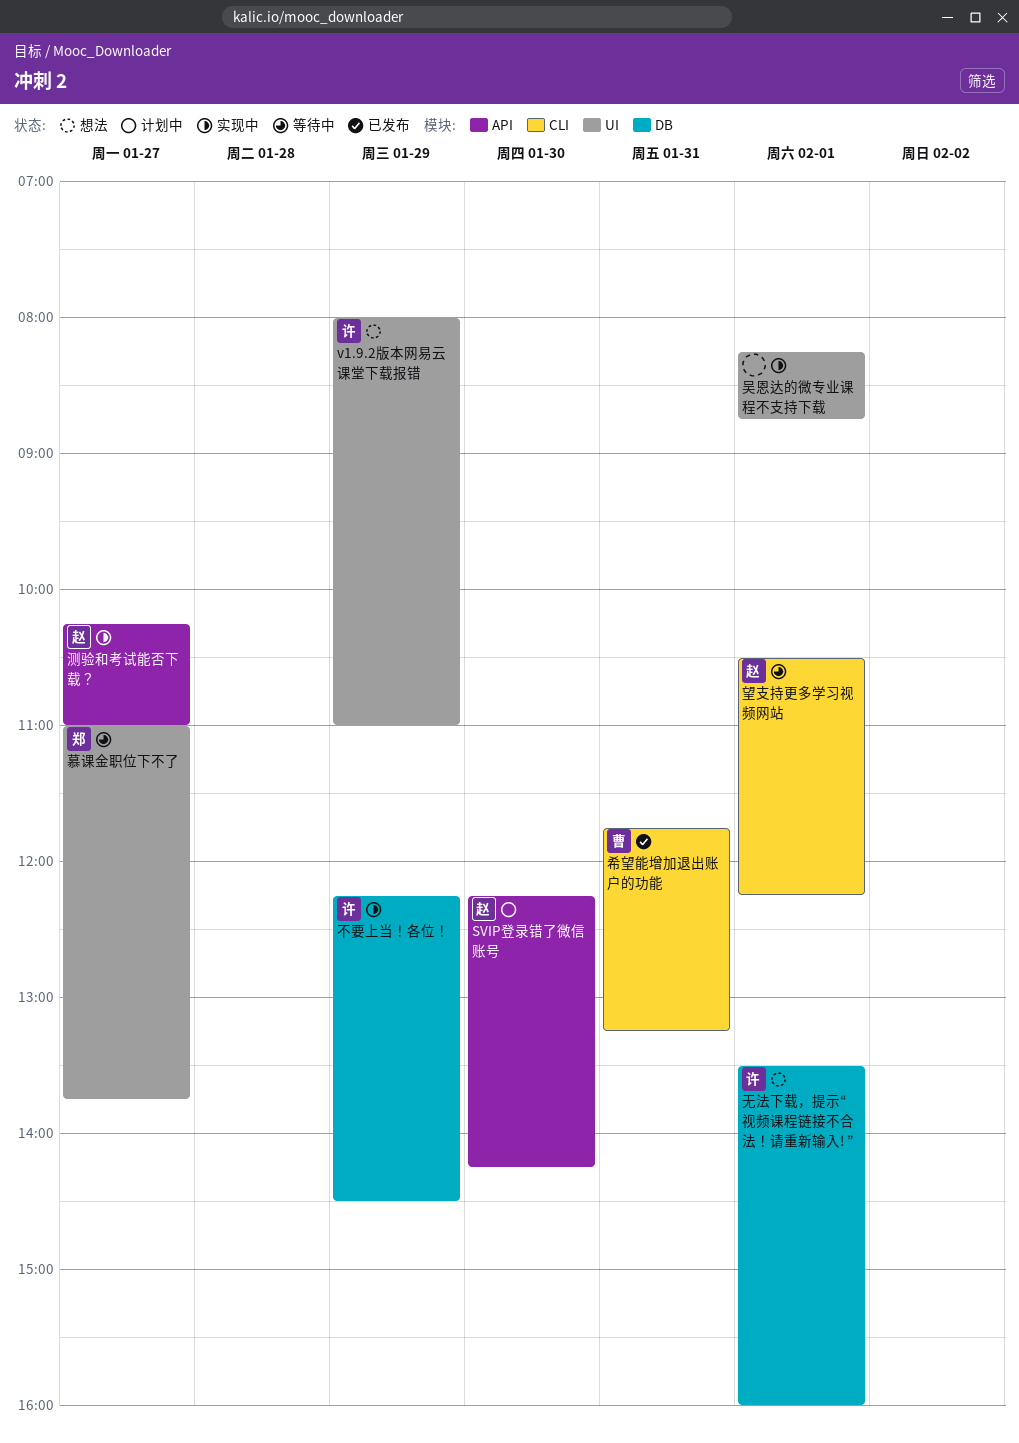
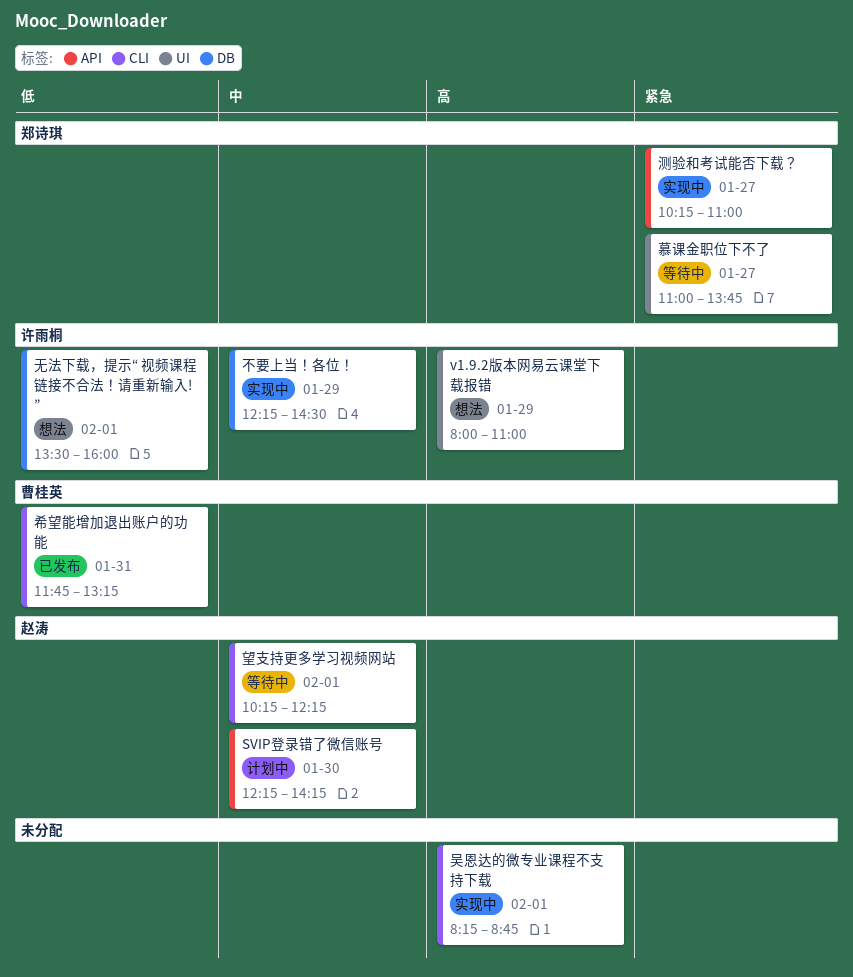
吴恩达的微专业课程不支持下载, label: UI -> CLI
望支持更多学习视频网站, begins: 10:30 -> 10:15
测验和考试能否下载？, owner: 赵涛 -> 郑诗琪

